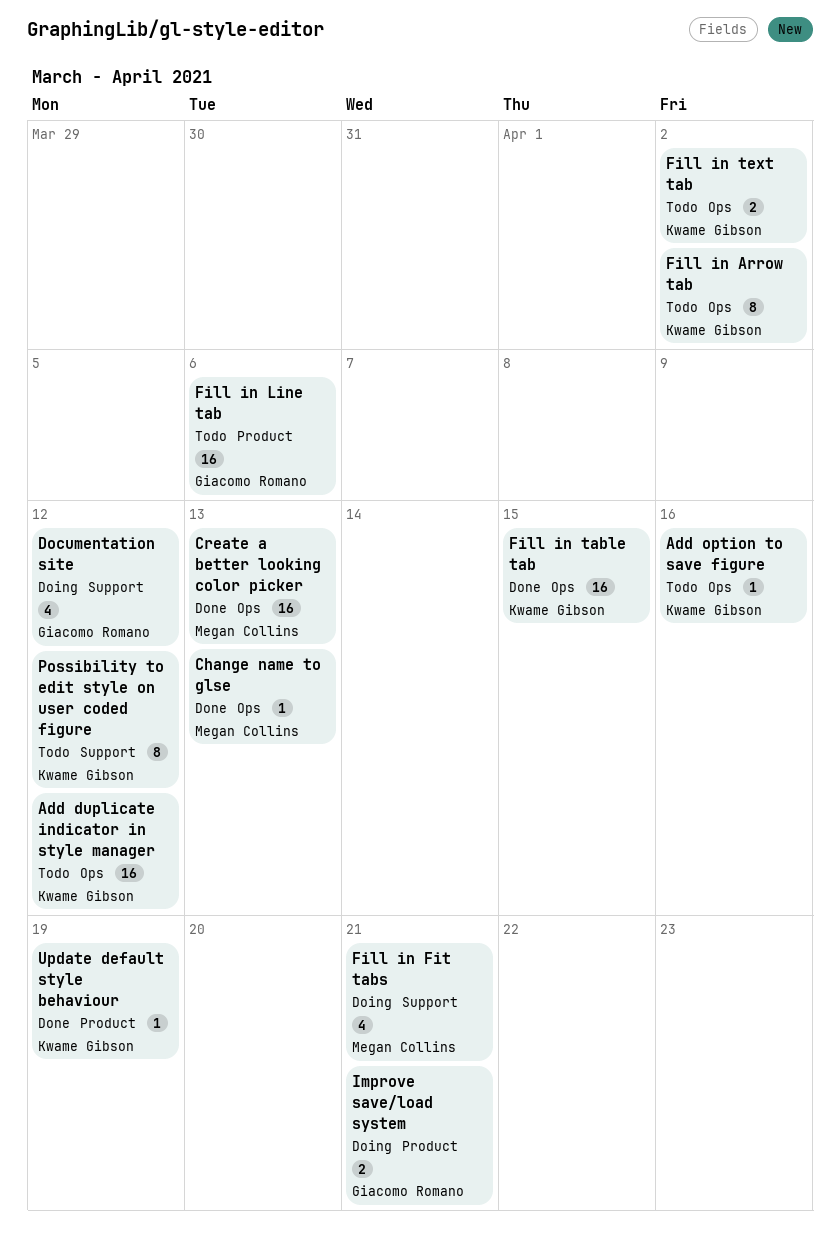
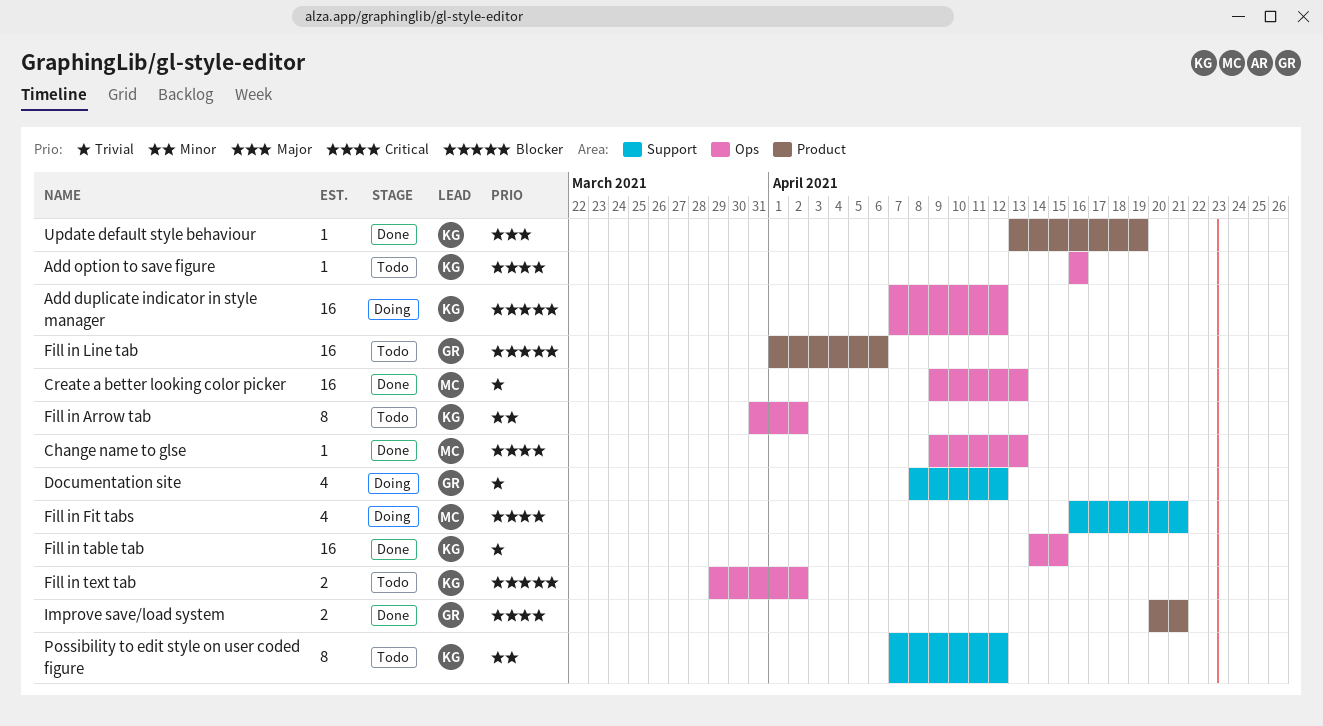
Add duplicate indicator in style manager, status: Todo -> Doing
Improve save/load system, status: Doing -> Done

